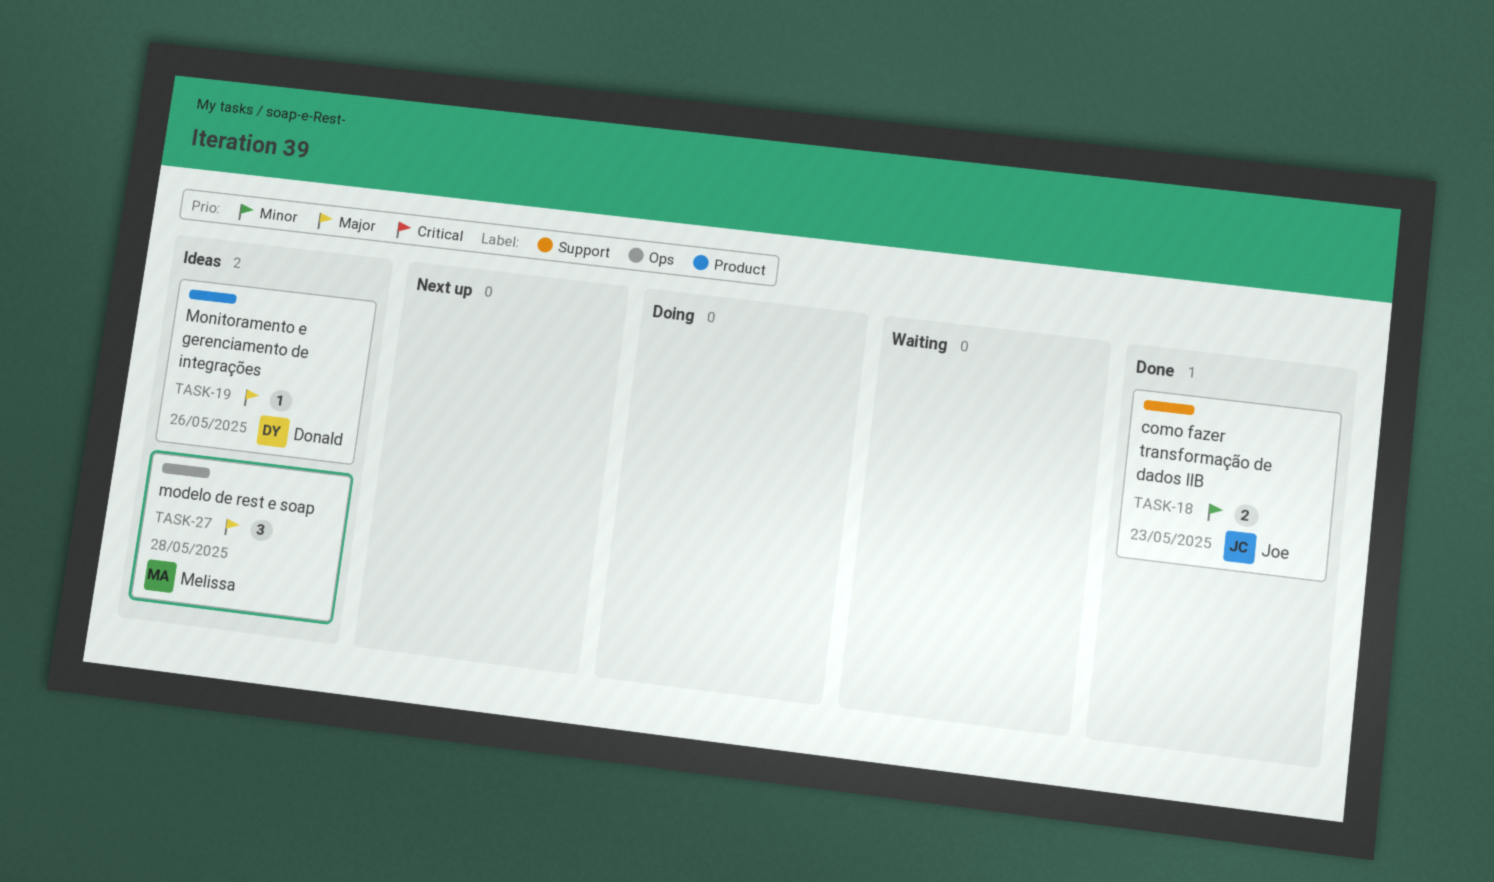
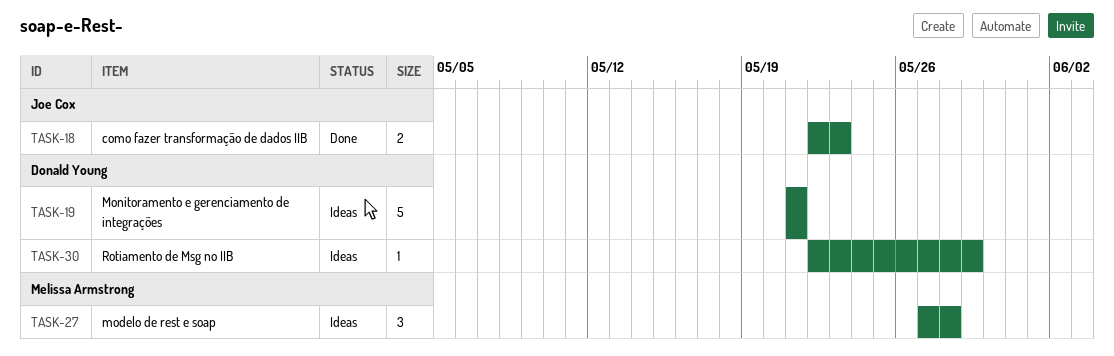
TASK-19, estimate: 1 -> 5
TASK-19, due: May 26 -> May 21
TASK-30: none -> present

